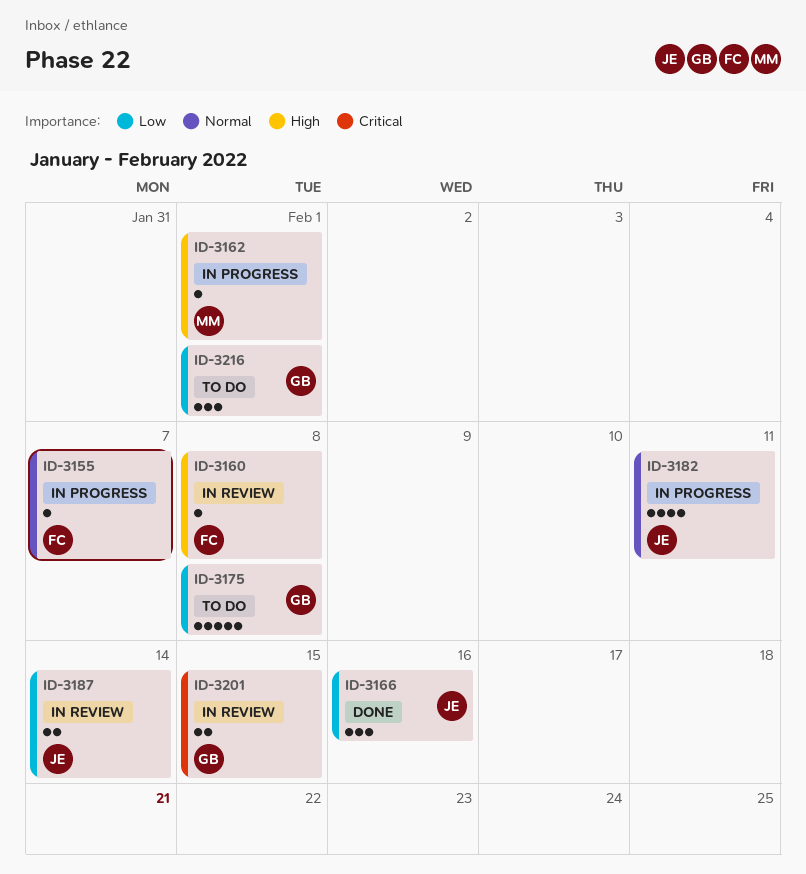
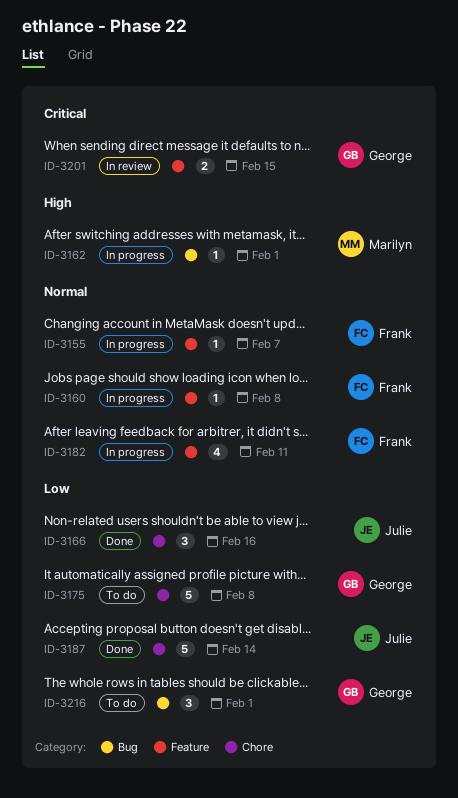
ID-3160, status: In review -> In progress
ID-3160, priority: High -> Normal
ID-3182, owner: Julie -> Frank
ID-3187, status: In review -> Done
ID-3187, estimate: 2 -> 5

